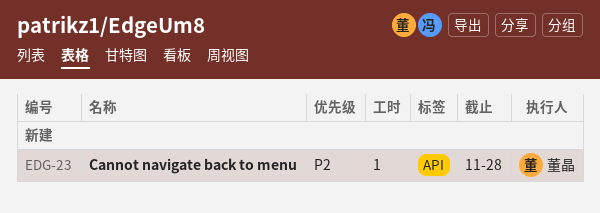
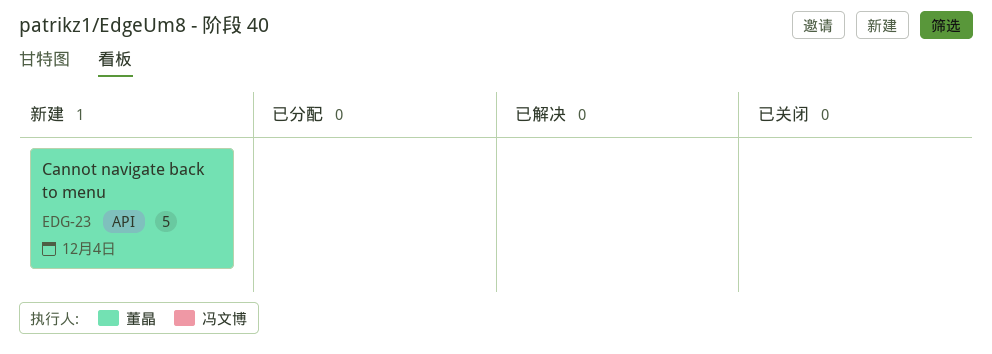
EDG-23, estimate: 1 -> 5
EDG-23, due: Nov 28 -> Dec 4

